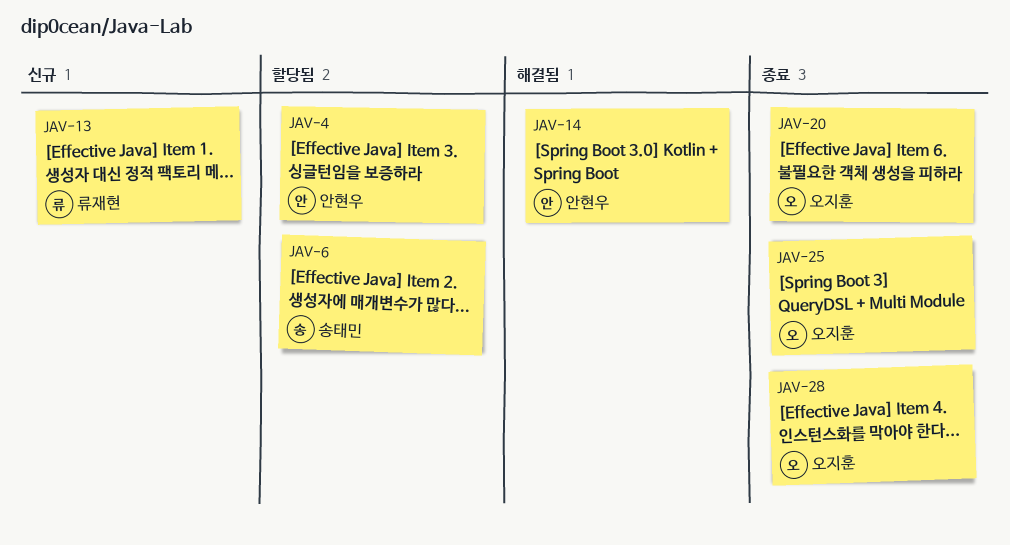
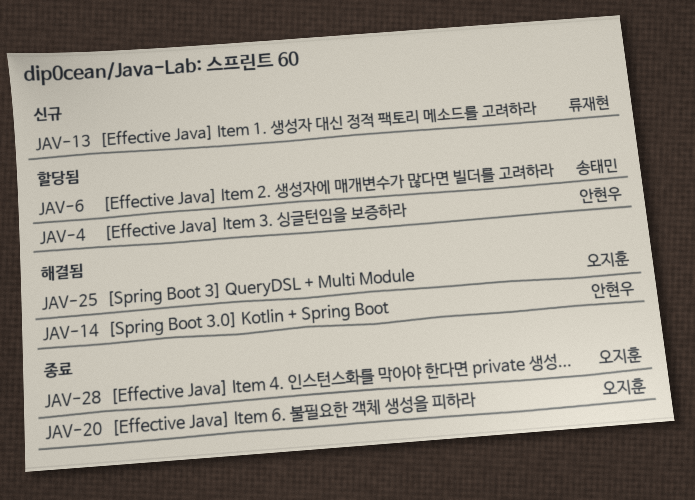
JAV-25, status: 종료 -> 해결됨

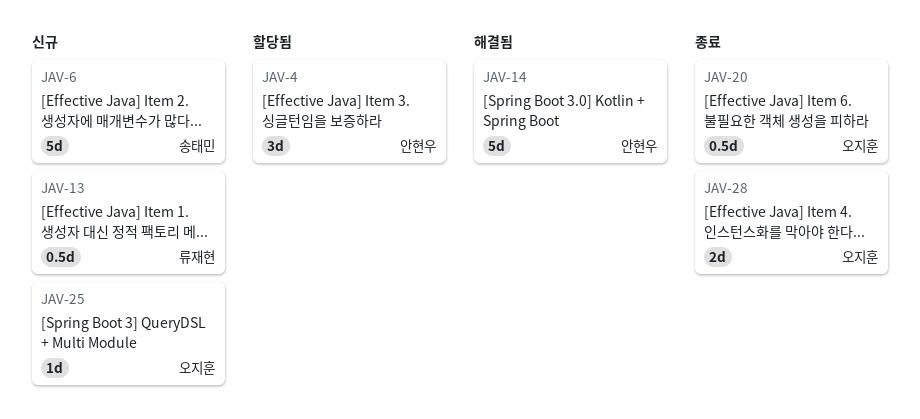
JAV-6, status: 할당됨 -> 신규
JAV-25, status: 해결됨 -> 신규

